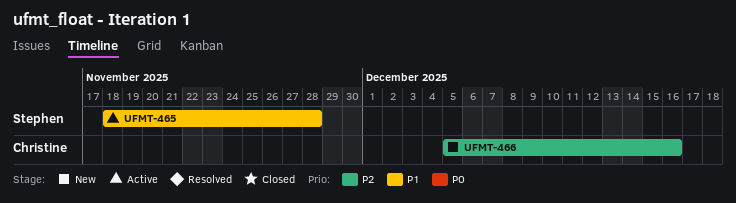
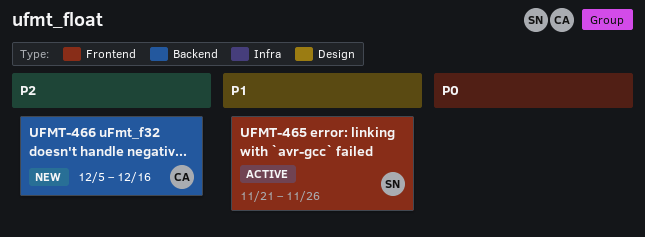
UFMT-465, start: Nov 18 -> Nov 21
UFMT-465, due: Nov 28 -> Nov 26

